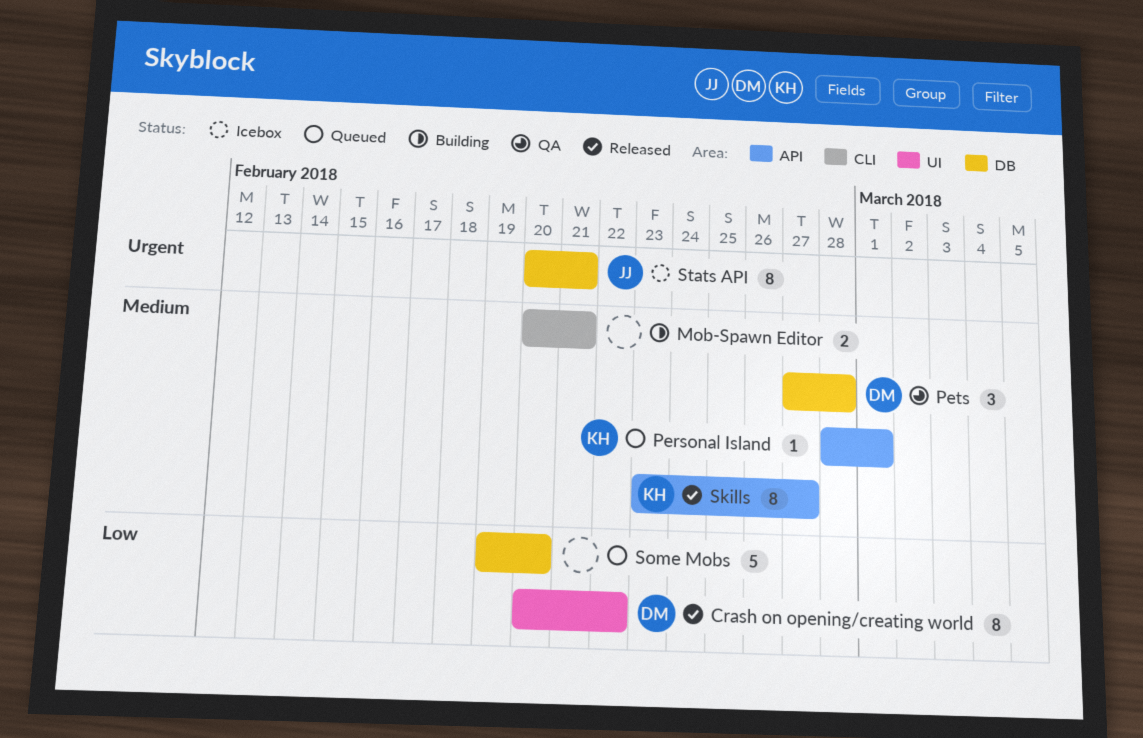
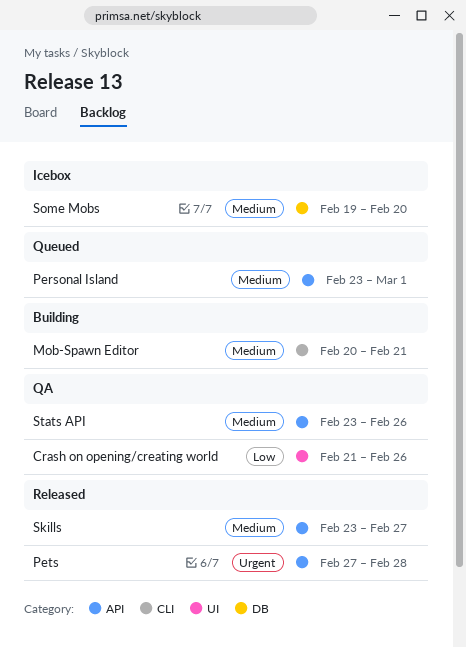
Crash on opening/creating world, status: Released -> QA
Crash on opening/creating world, start: Feb 20 -> Feb 21
Crash on opening/creating world, due: Feb 22 -> Feb 26
Personal Island, start: Feb 28 -> Feb 23
Pets, status: QA -> Released
Pets, priority: Medium -> Urgent
Pets, label: DB -> API
Some Mobs, status: Queued -> Icebox
Some Mobs, priority: Low -> Medium
Stats API, status: Icebox -> QA
Stats API, priority: Urgent -> Medium
Stats API, label: DB -> API
Stats API, start: Feb 20 -> Feb 23
Stats API, due: Feb 21 -> Feb 26

